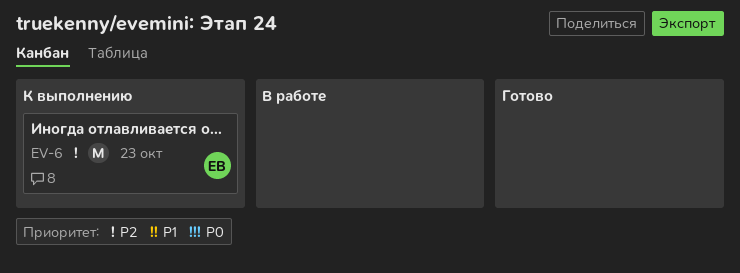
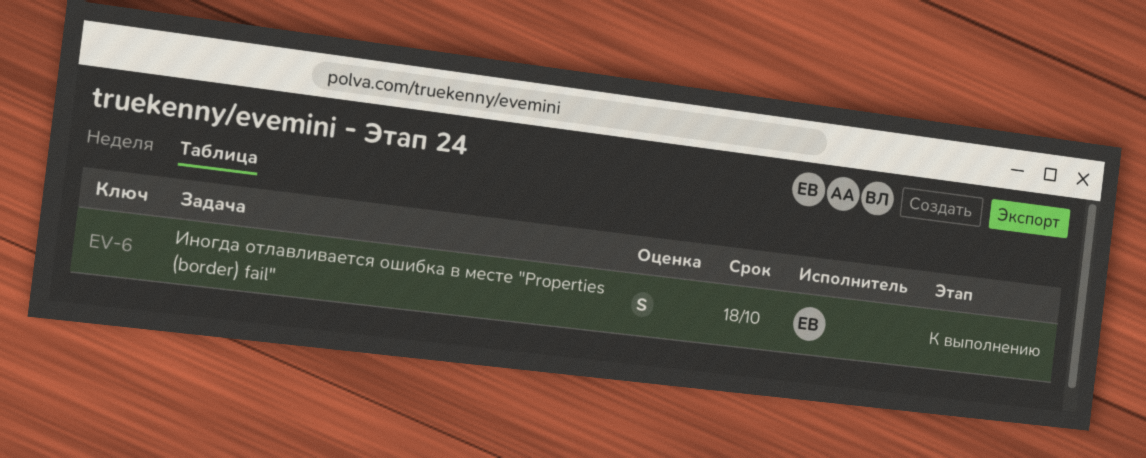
EV-6, estimate: M -> S
EV-6, due: Oct 23 -> Oct 18

